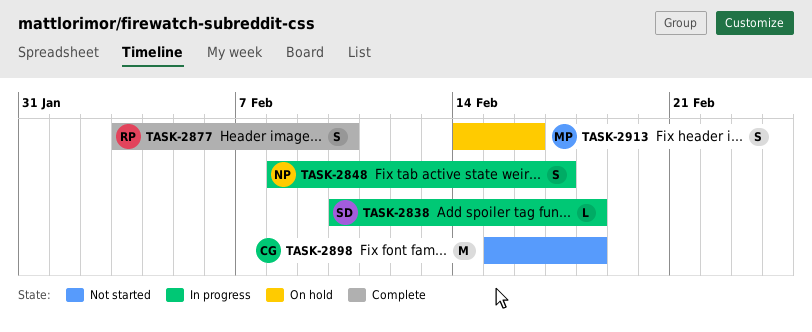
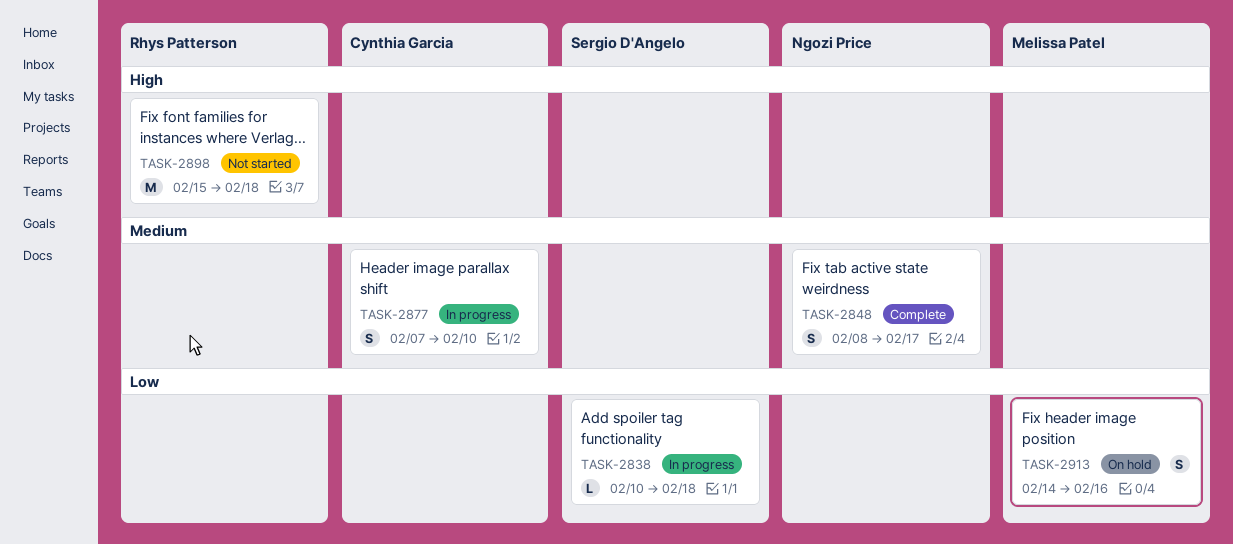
TASK-2848, status: In progress -> Complete
TASK-2877, status: Complete -> In progress
TASK-2877, owner: Rhys Patterson -> Cynthia Garcia
TASK-2877, start: Feb 3 -> Feb 7
TASK-2898, owner: Cynthia Garcia -> Rhys Patterson

